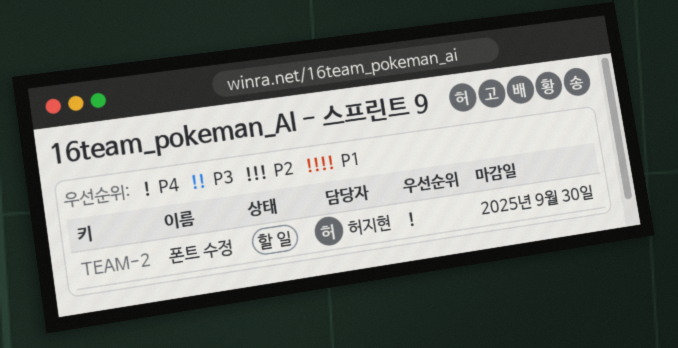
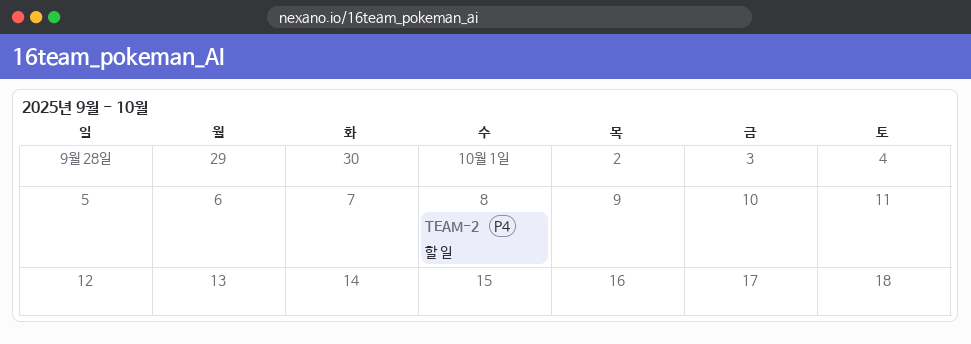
TEAM-2, due: Sep 30 -> Oct 8

